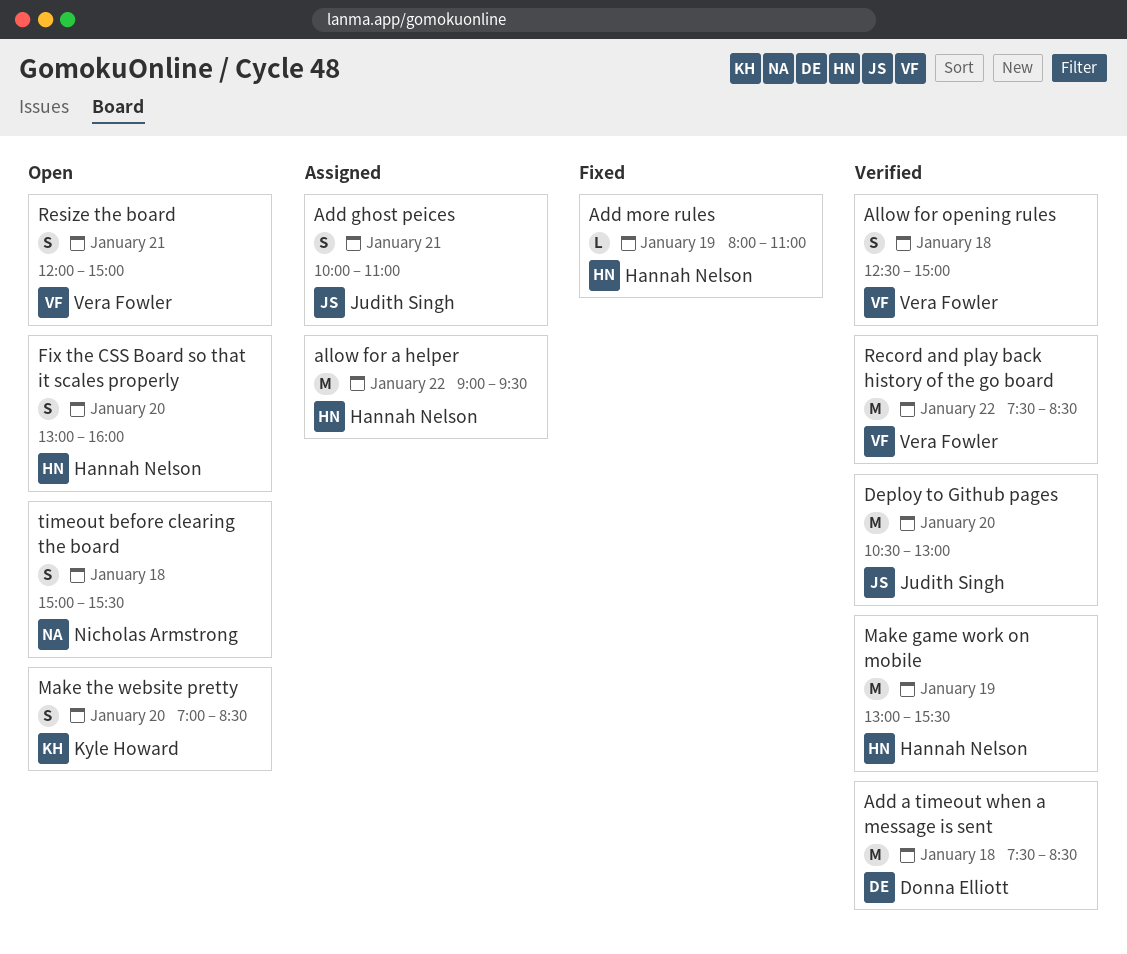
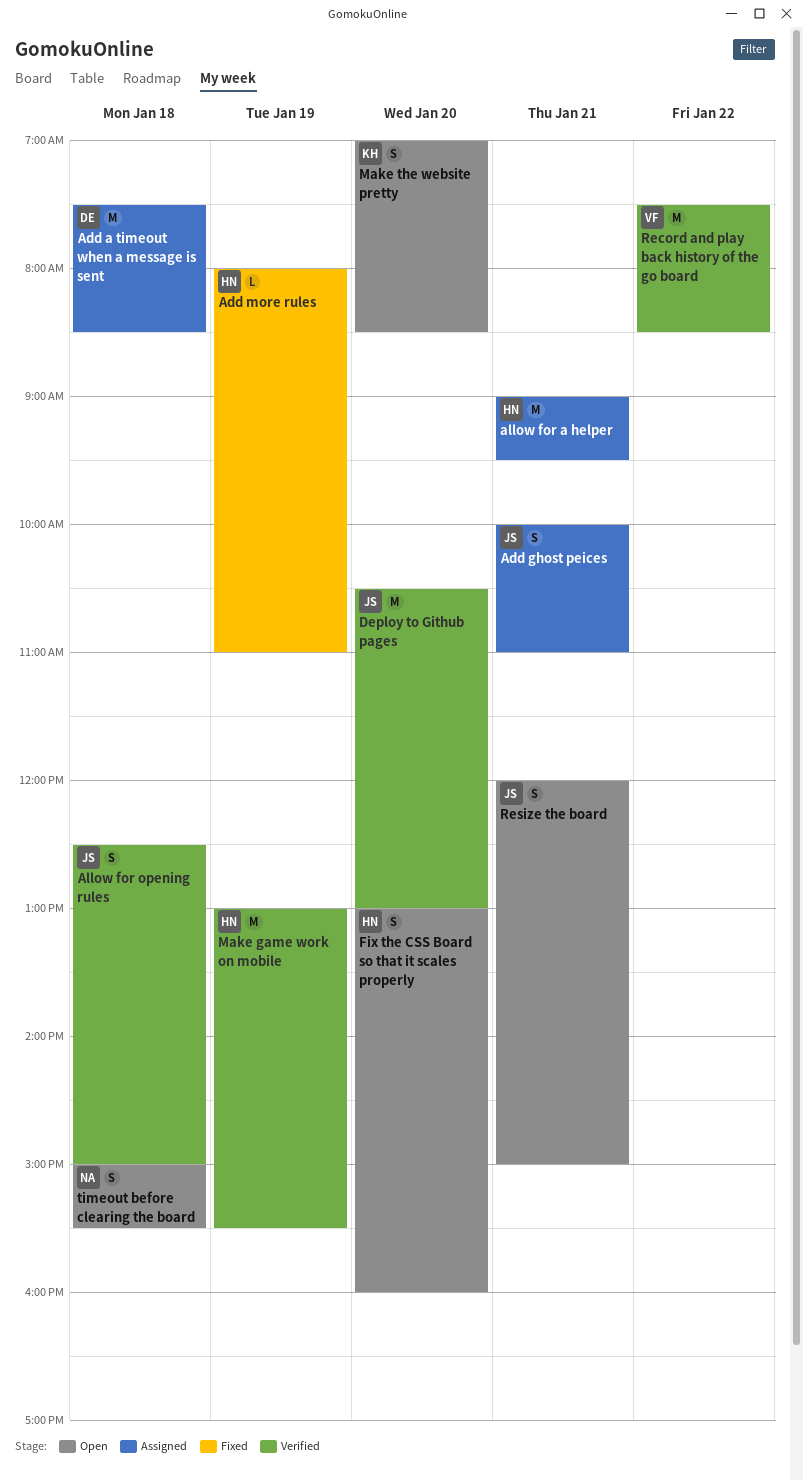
Add a timeout when a message is sent, status: Verified -> Assigned
allow for a helper, day: Jan 22 -> Jan 21
Allow for opening rules, owner: Vera Fowler -> Judith Singh
Resize the board, owner: Vera Fowler -> Judith Singh

